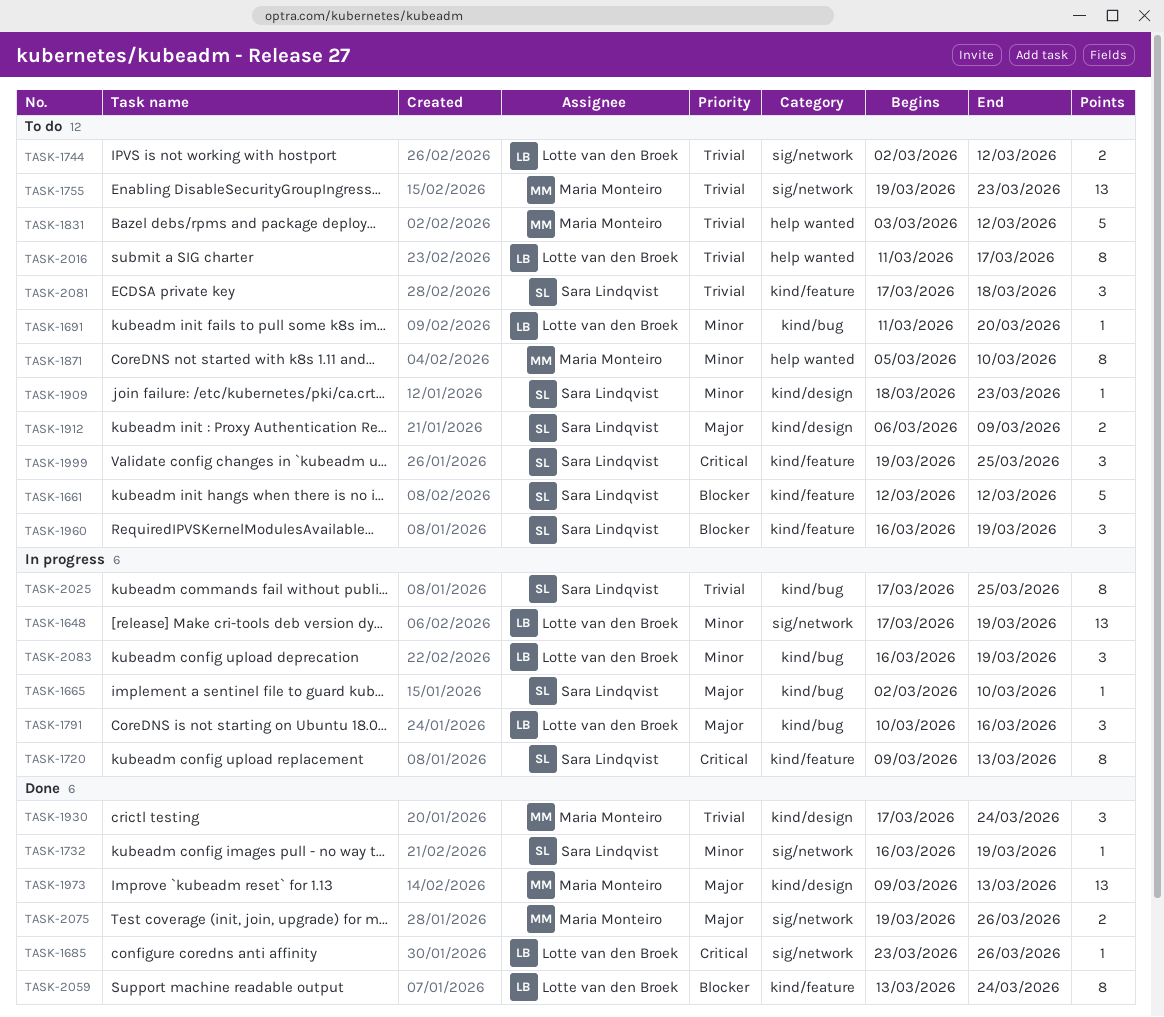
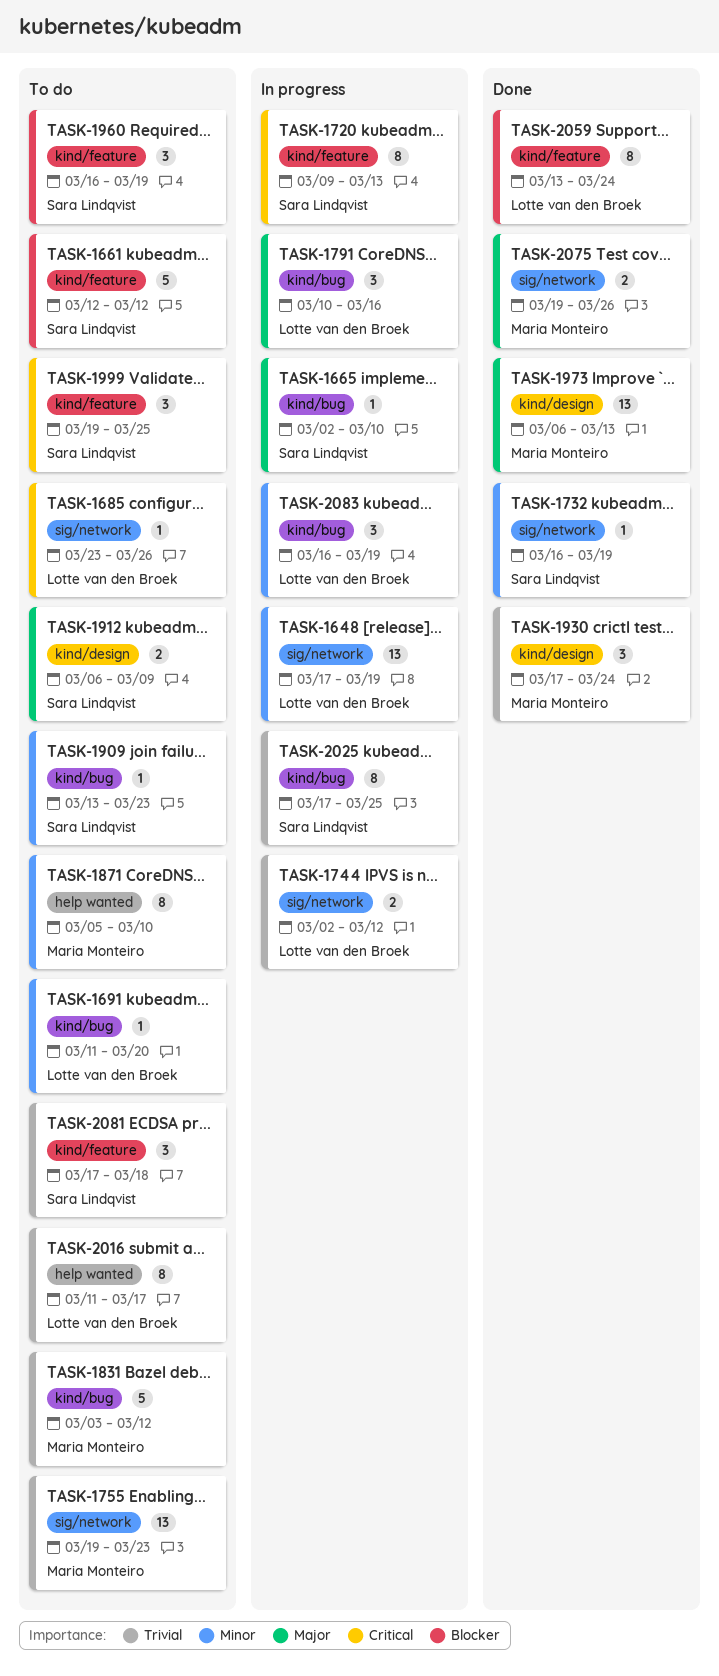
TASK-1685, status: Done -> To do
TASK-1744, status: To do -> In progress
TASK-1831, label: help wanted -> kind/bug
TASK-1909, label: kind/design -> kind/bug
TASK-1909, start: Mar 18 -> Mar 13
TASK-1973, start: Mar 9 -> Mar 6

